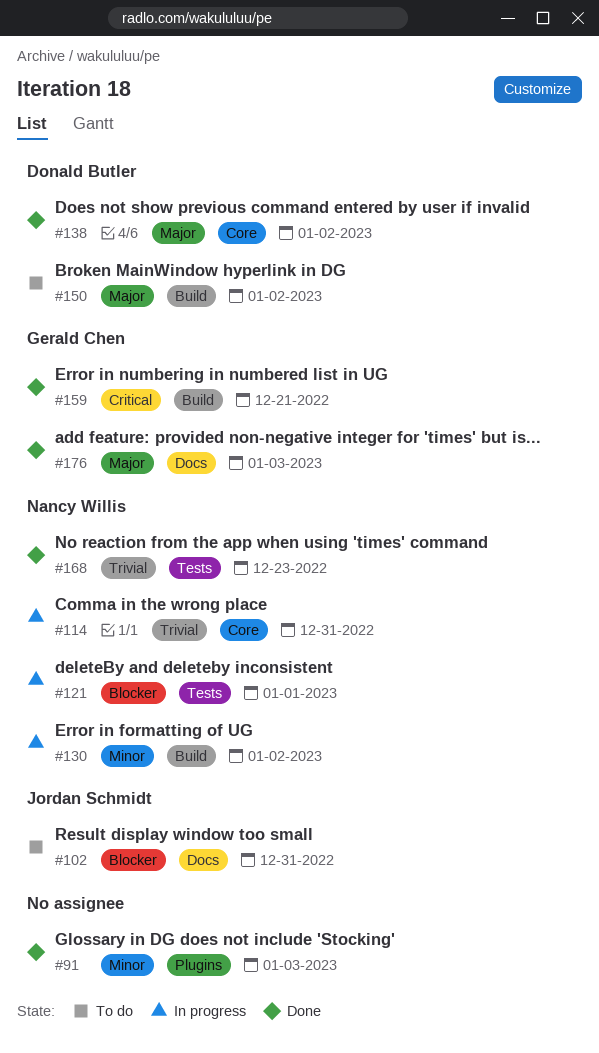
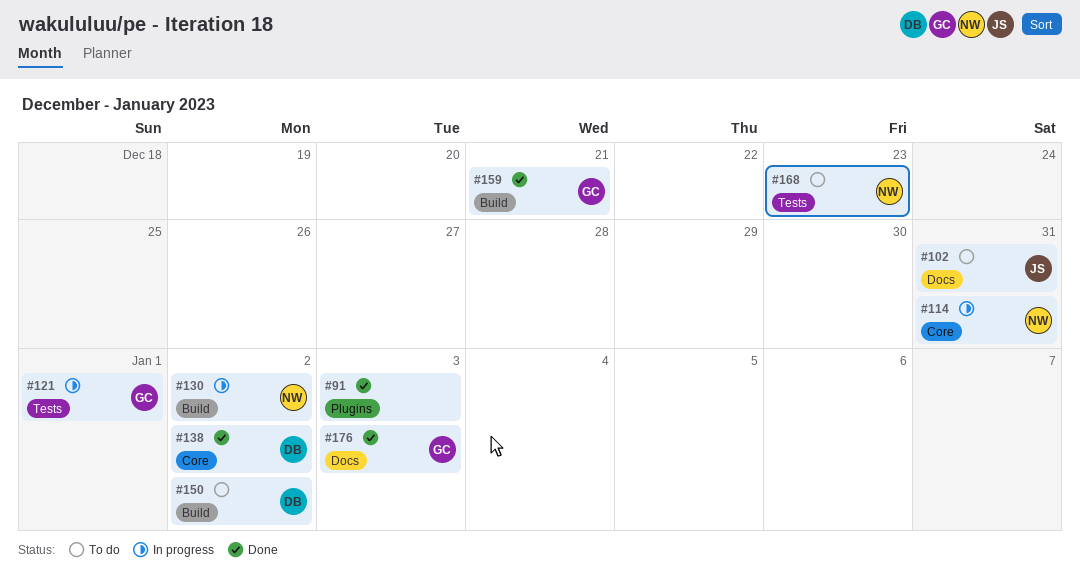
#121, owner: Nancy Willis -> Gerald Chen
#168, status: Done -> To do

